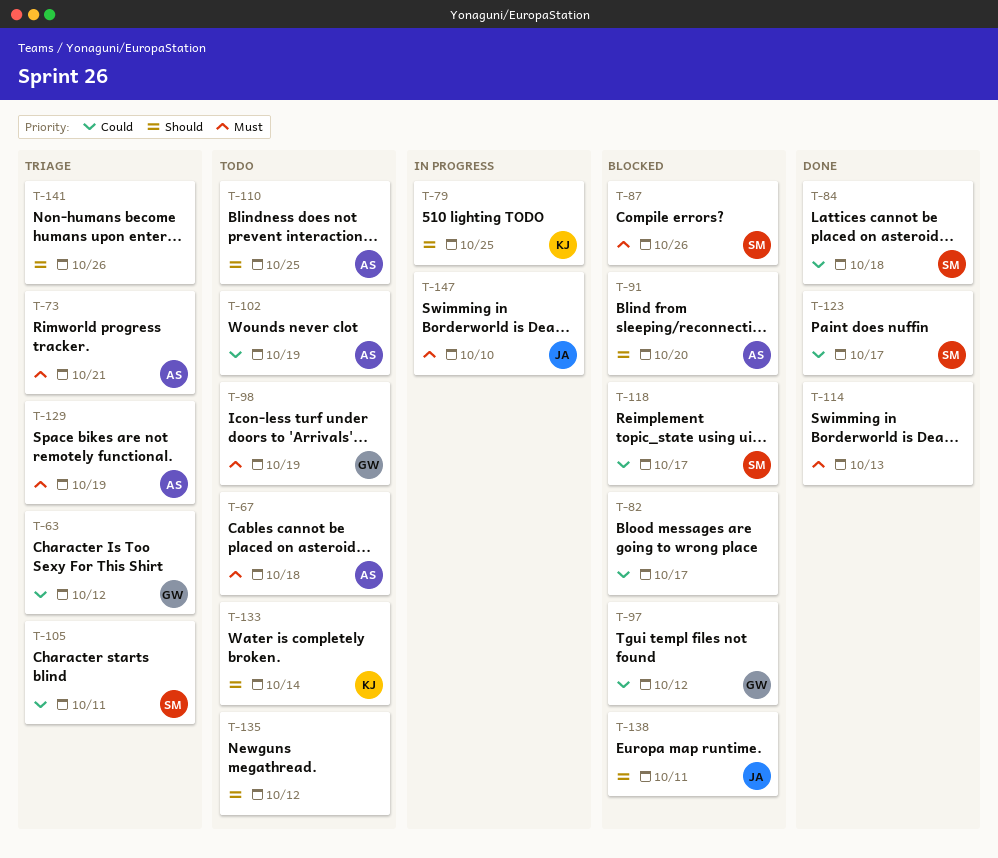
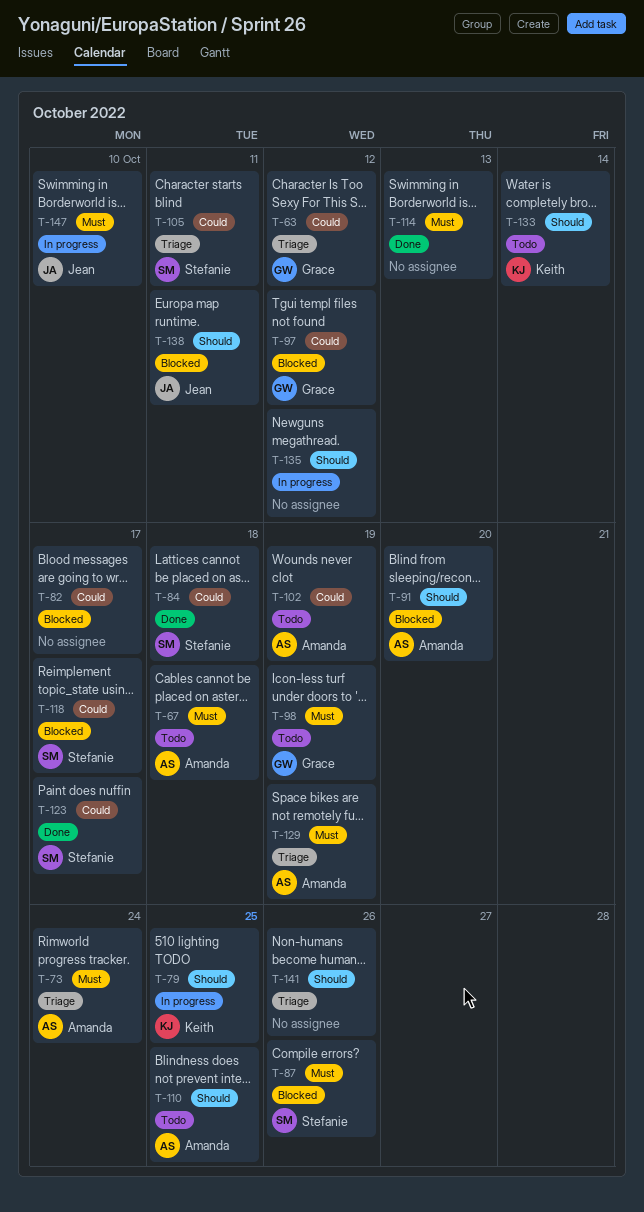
T-73, due: Oct 21 -> Oct 24
T-135, status: Todo -> In progress

